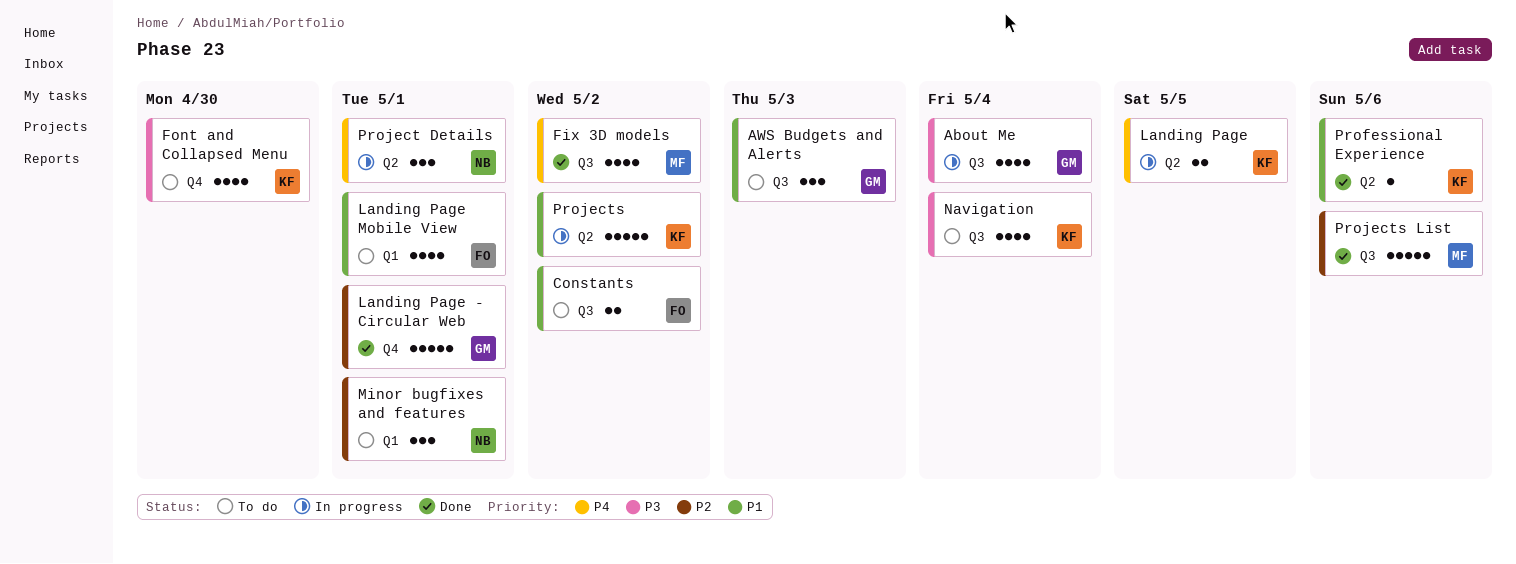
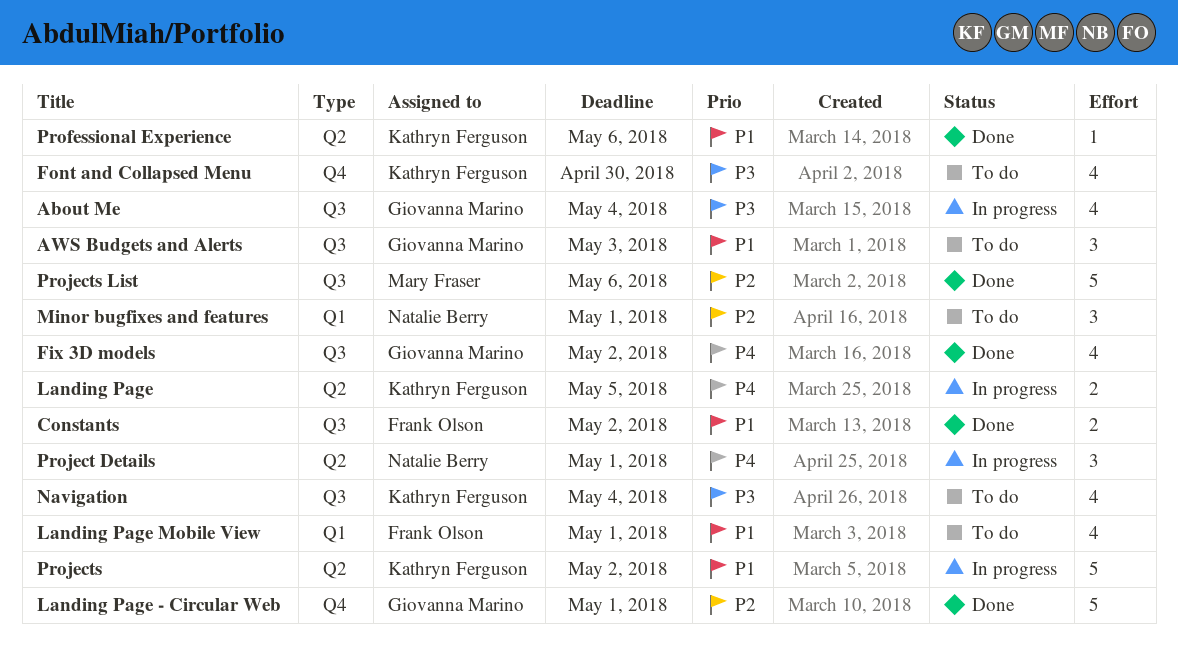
Constants, status: To do -> Done
Fix 3D models, owner: Mary Fraser -> Giovanna Marino

